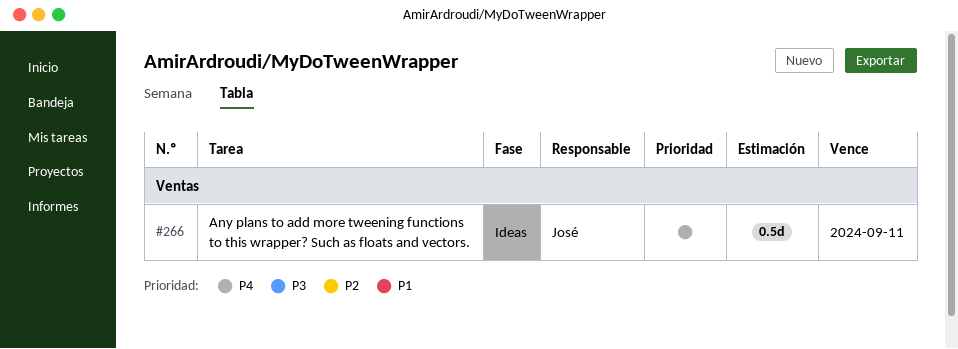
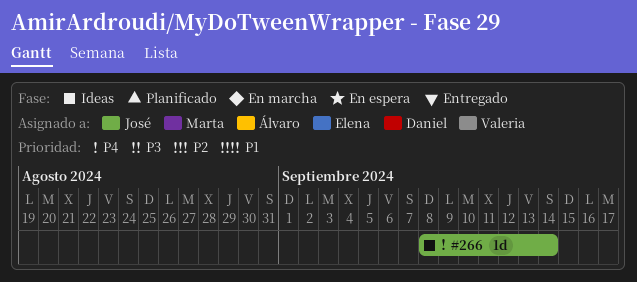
#266, estimate: 0.5d -> 1d
#266, due: Sep 11 -> Sep 14

